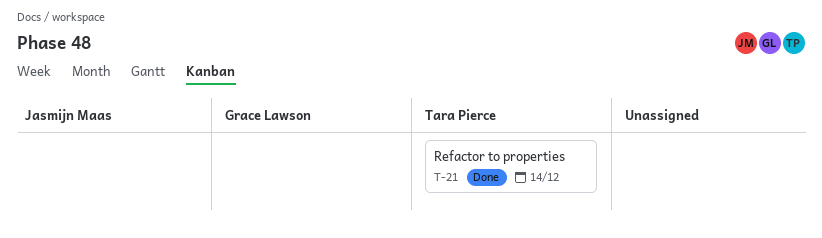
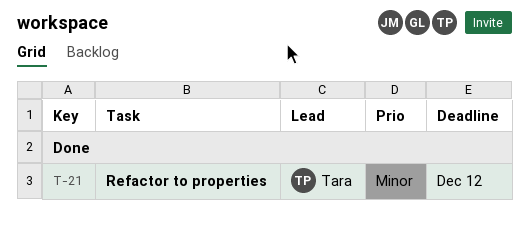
T-21, due: Dec 14 -> Dec 12

